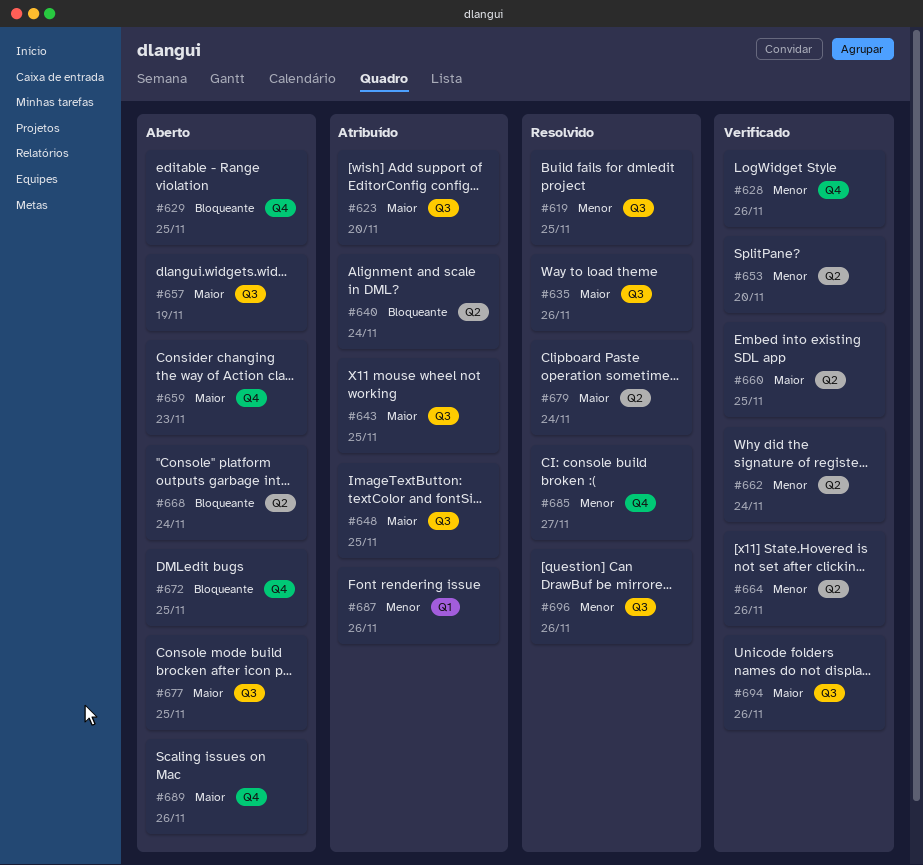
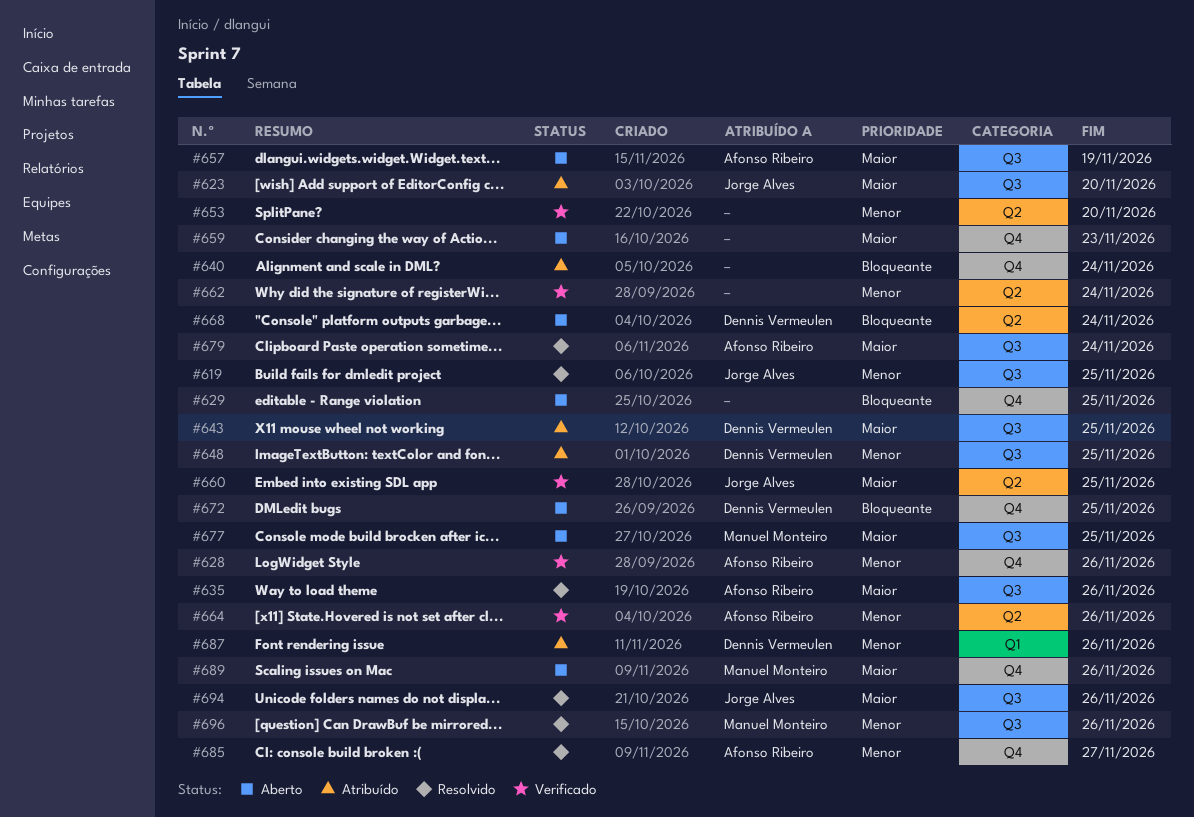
#640, label: Q2 -> Q4
#648, priority: Maior -> Menor
#679, label: Q2 -> Q3
#694, status: Verificado -> Resolvido

